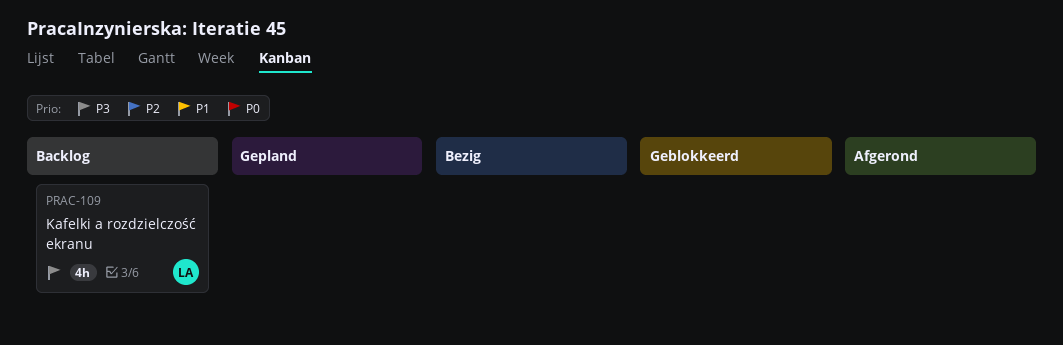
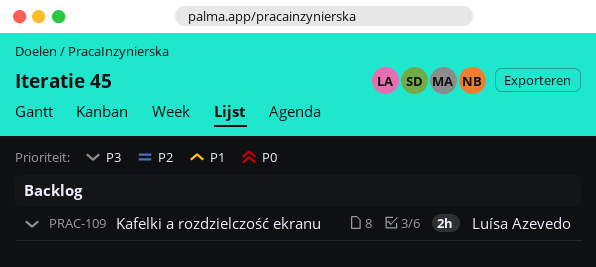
PRAC-109, estimate: 4h -> 2h

